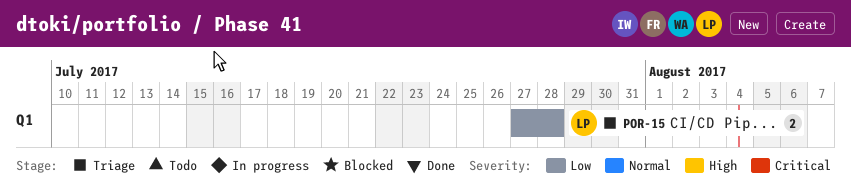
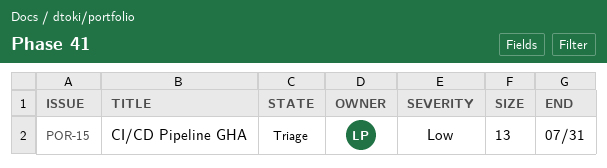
POR-15, estimate: 2 -> 13
POR-15, due: Jul 28 -> Jul 31

